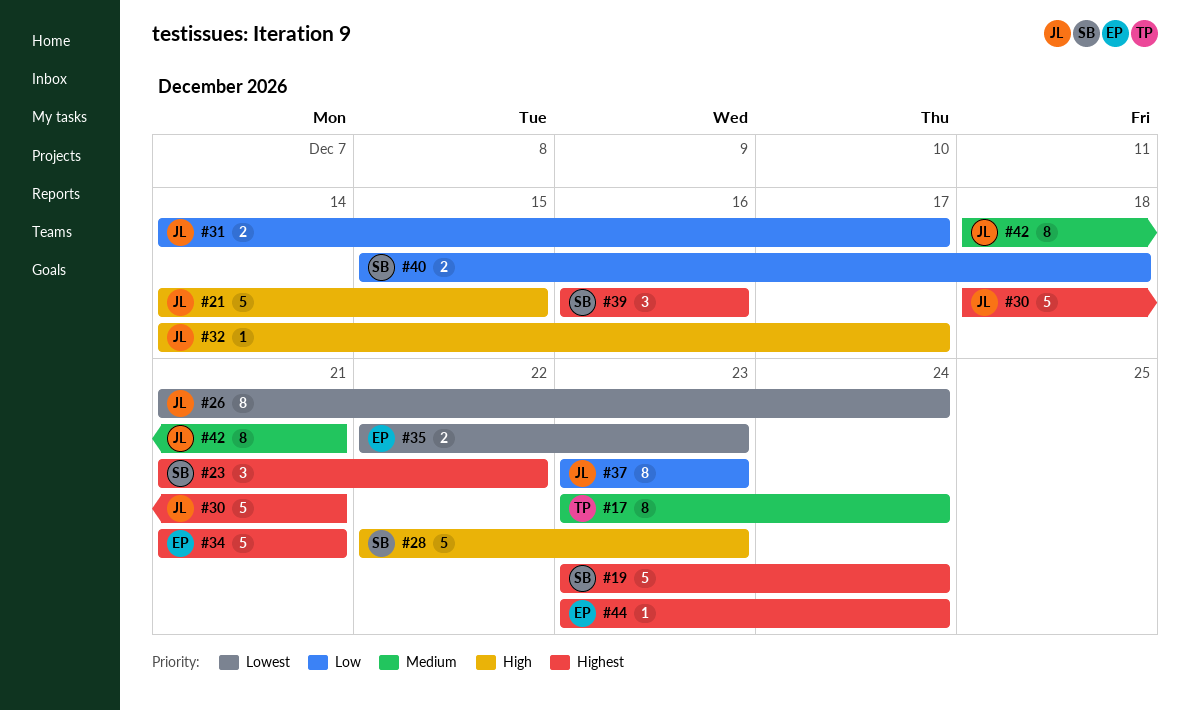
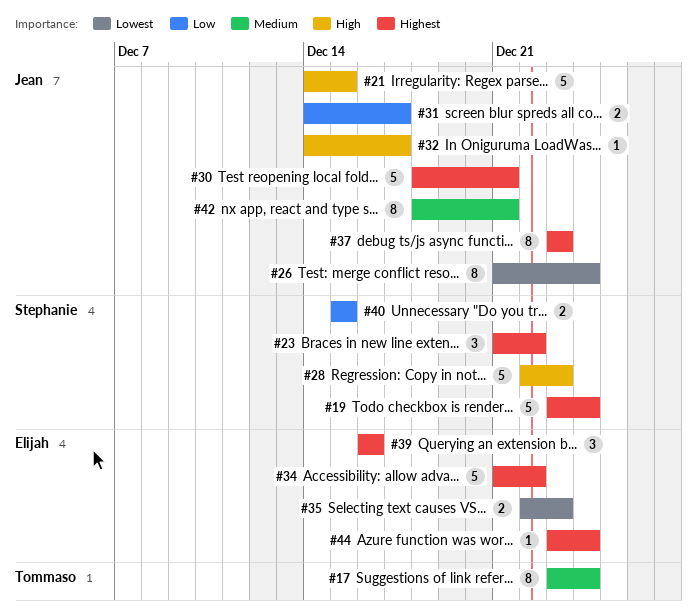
#34, due: Dec 21 -> Dec 22
#37, priority: Low -> Highest
#39, owner: Stephanie -> Elijah
#40, due: Dec 18 -> Dec 15

